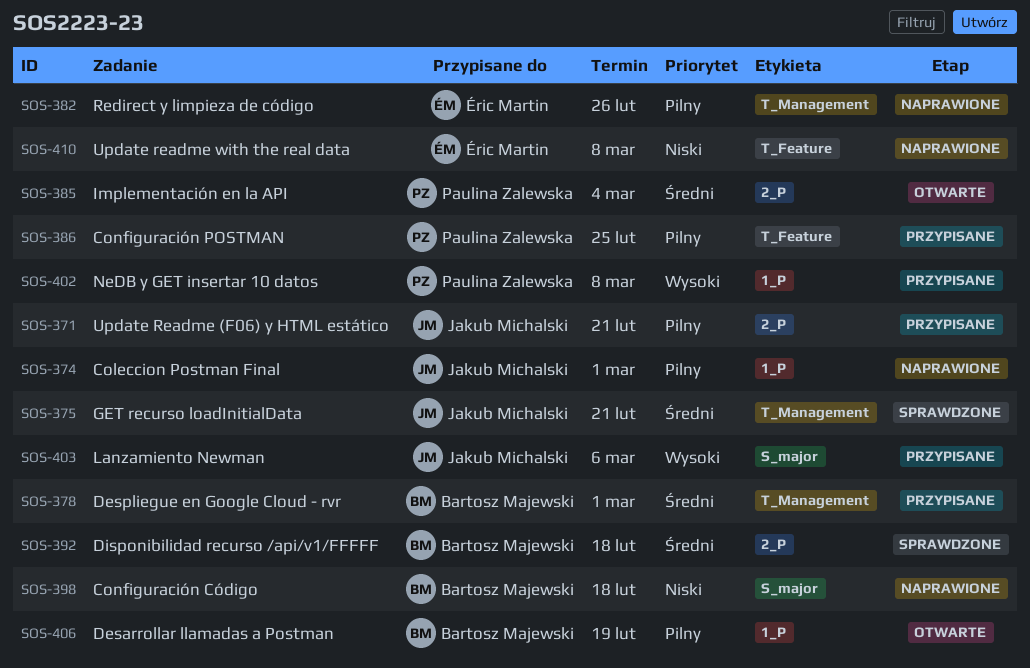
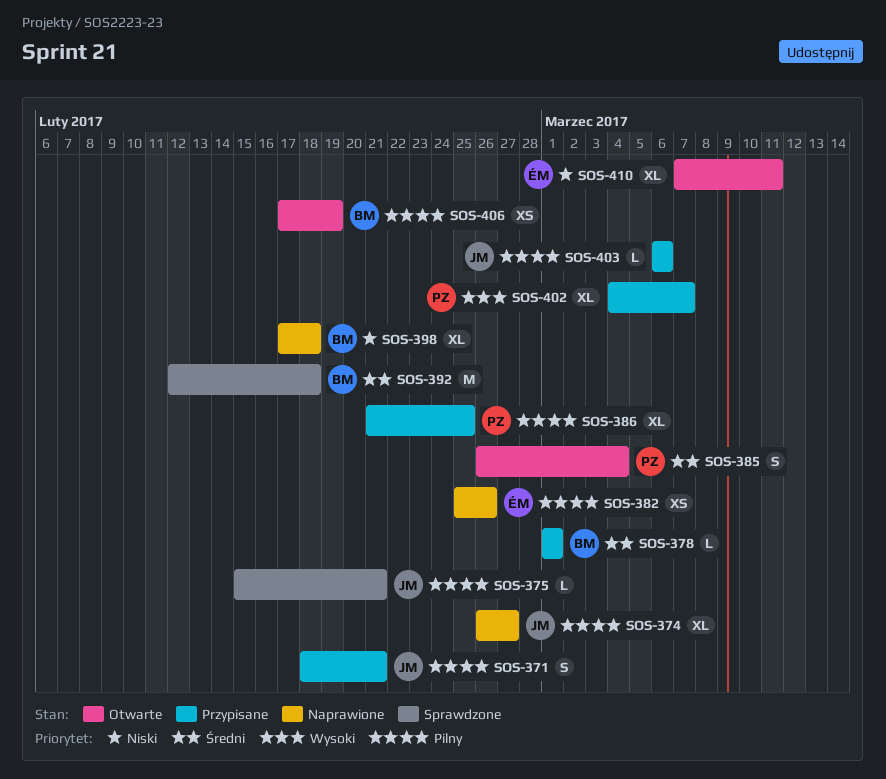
SOS-374, due: Mar 1 -> Feb 27
SOS-375, priority: Średni -> Pilny
SOS-402, due: Mar 8 -> Mar 7
SOS-403, priority: Wysoki -> Pilny
SOS-410, status: Naprawione -> Otwarte
SOS-410, due: Mar 8 -> Mar 11

